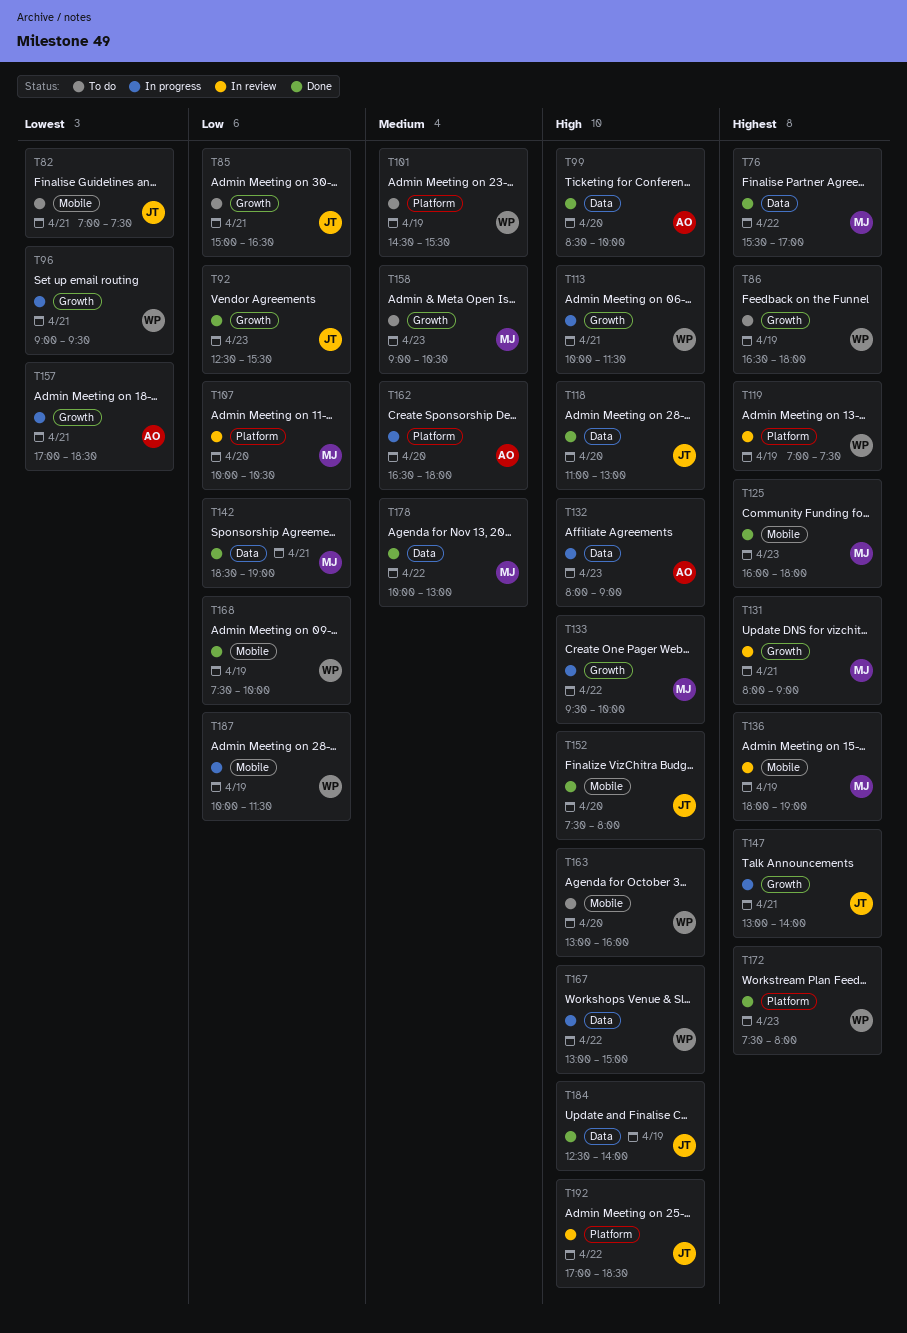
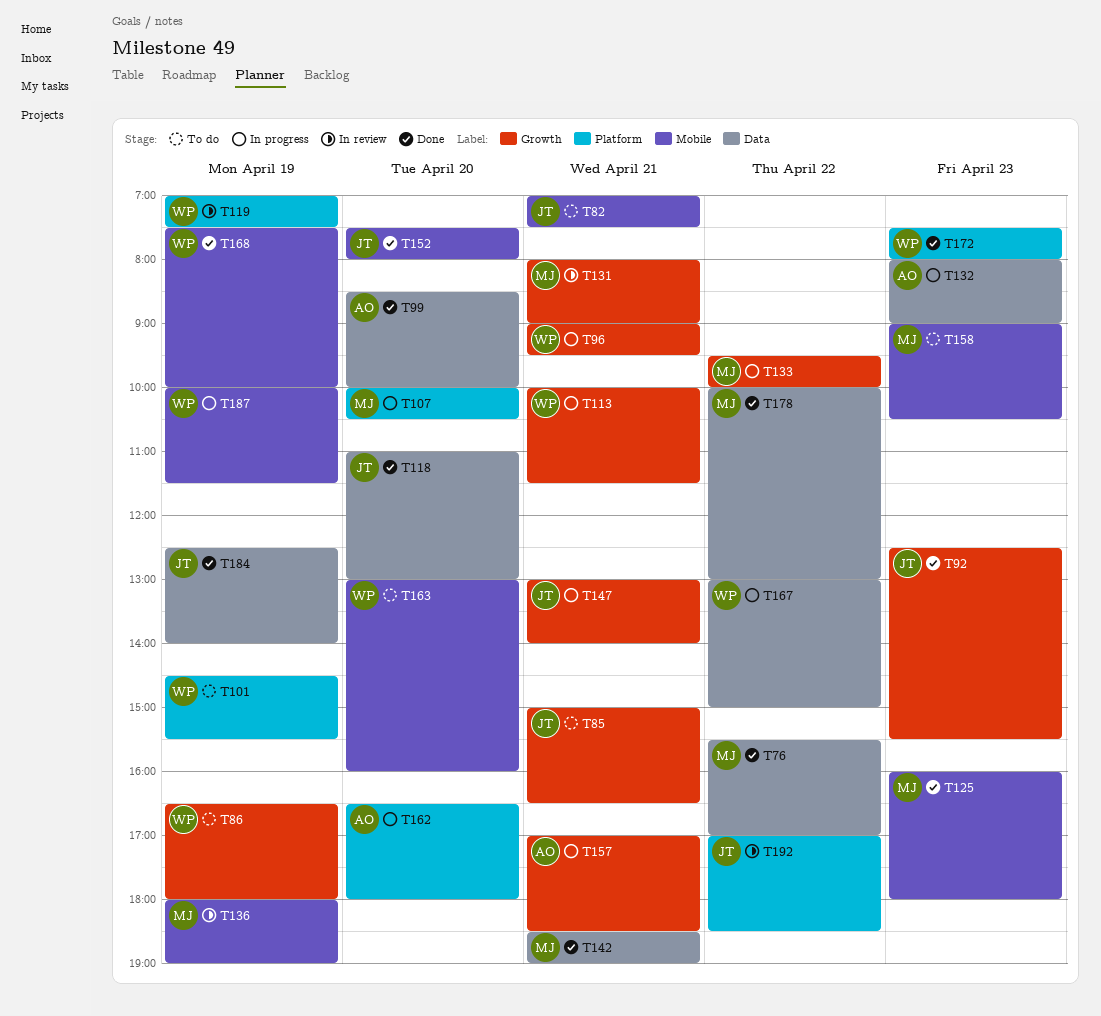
T107, status: In review -> In progress
T158, label: Growth -> Mobile

